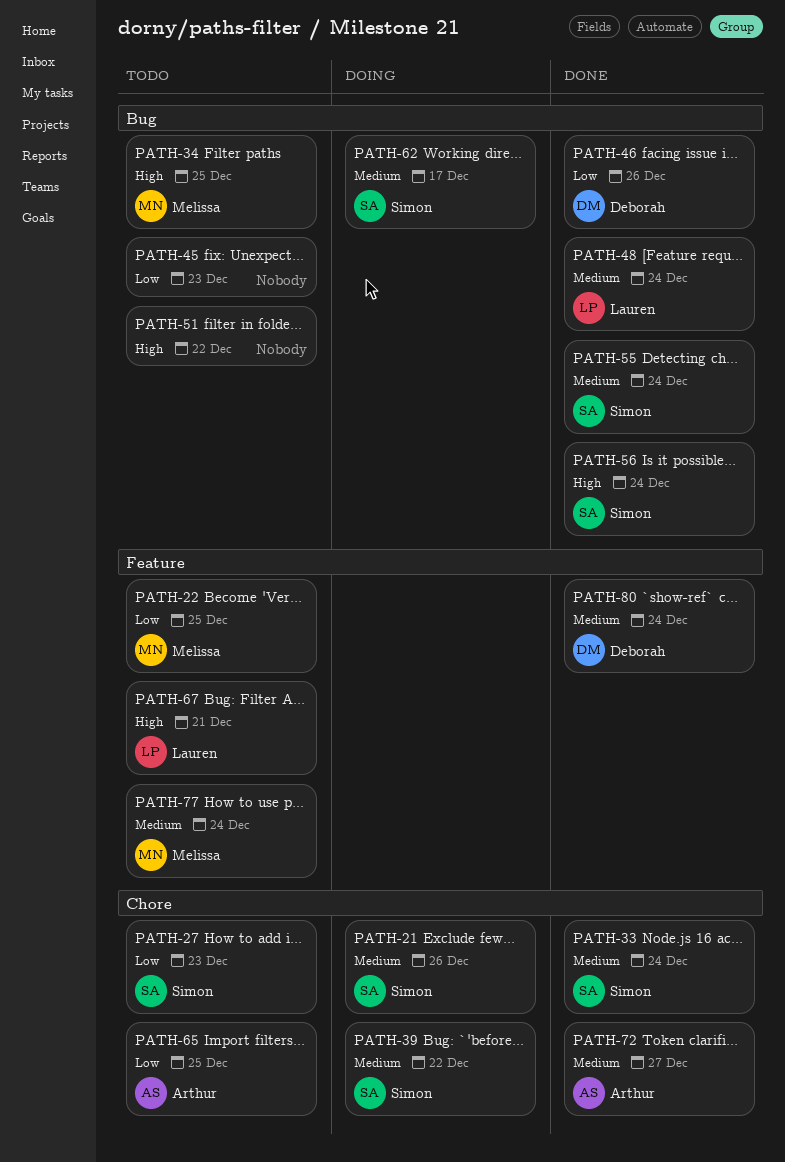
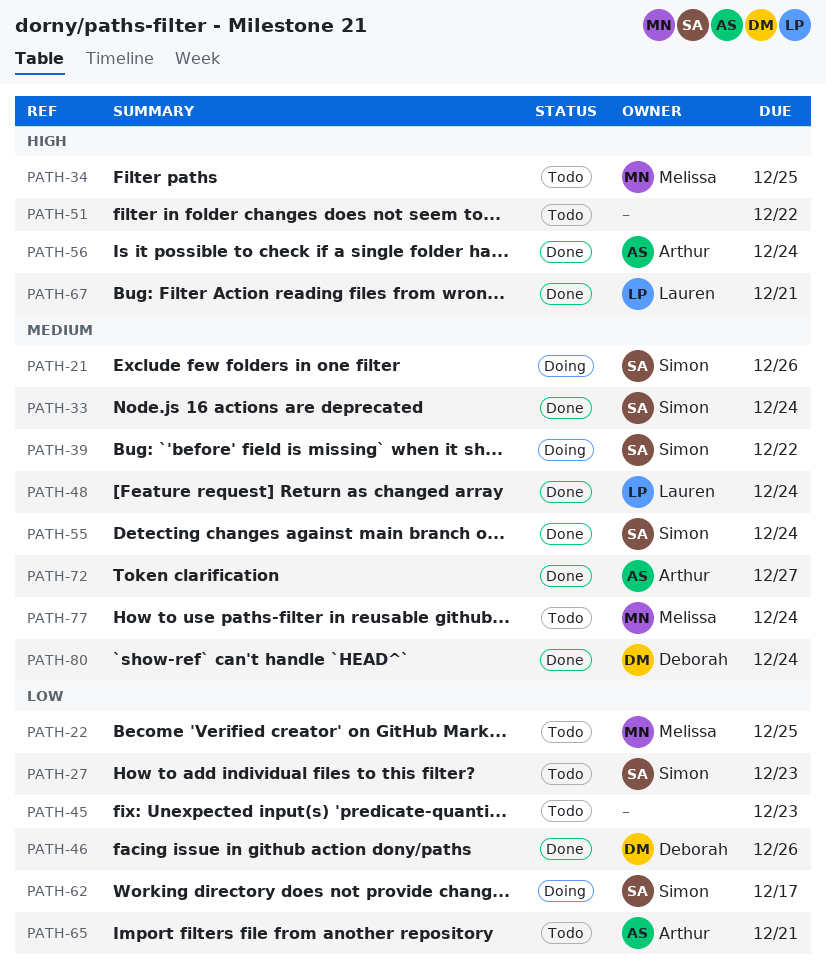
PATH-56, owner: Simon -> Arthur
PATH-62, priority: Medium -> Low
PATH-65, due: Dec 25 -> Dec 21
PATH-67, status: Todo -> Done

